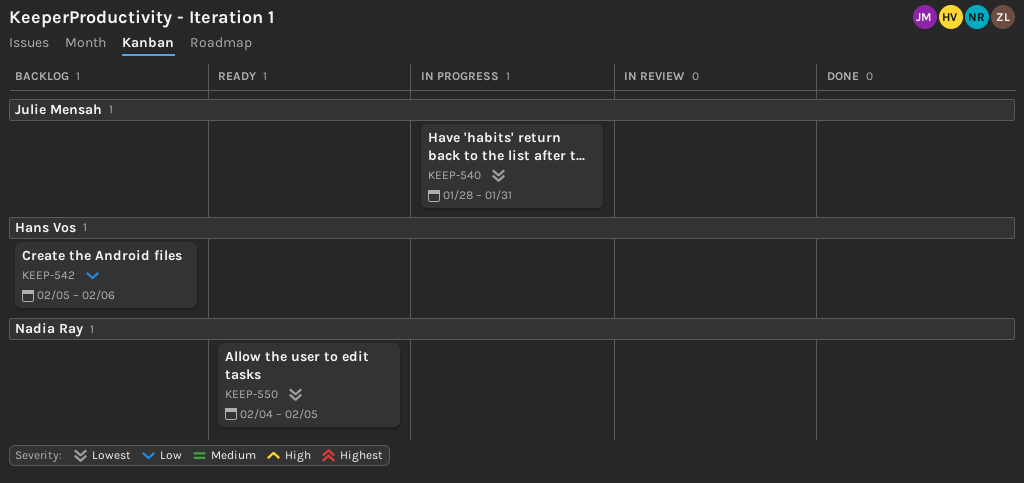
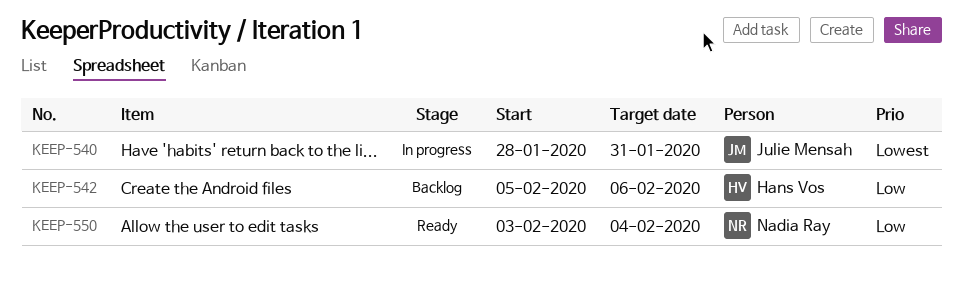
KEEP-550, priority: Lowest -> Low
KEEP-550, start: Feb 4 -> Feb 3
KEEP-550, due: Feb 5 -> Feb 4

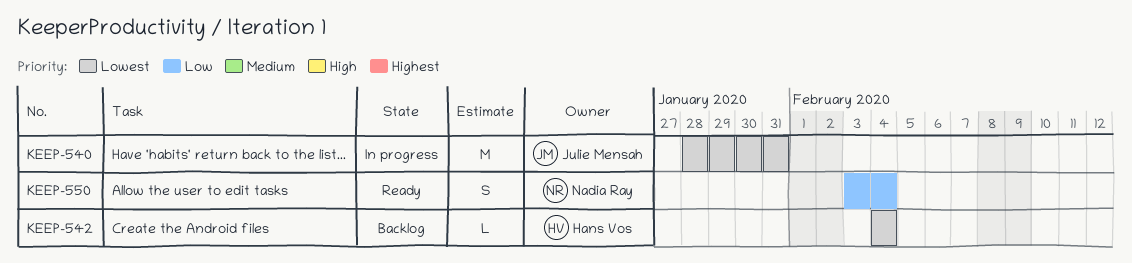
KEEP-542, priority: Low -> Lowest
KEEP-542, start: Feb 5 -> Feb 4
KEEP-542, due: Feb 6 -> Feb 4

